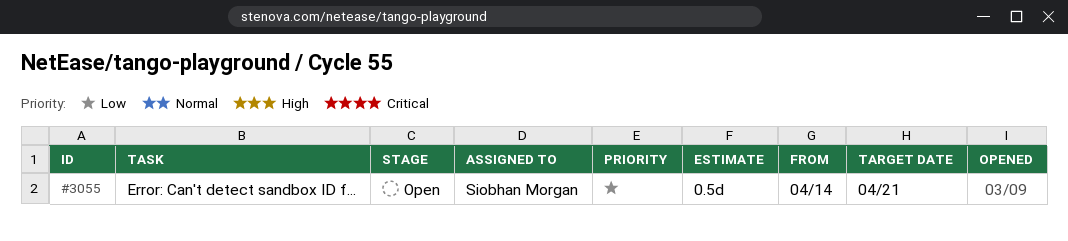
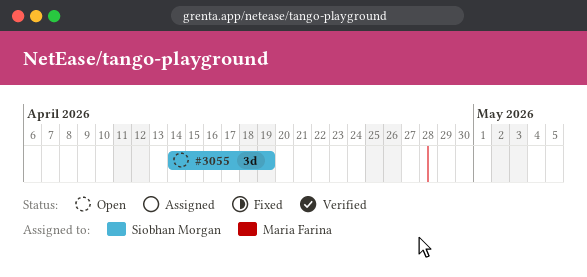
#3055, estimate: 0.5d -> 3d
#3055, due: Apr 21 -> Apr 19

